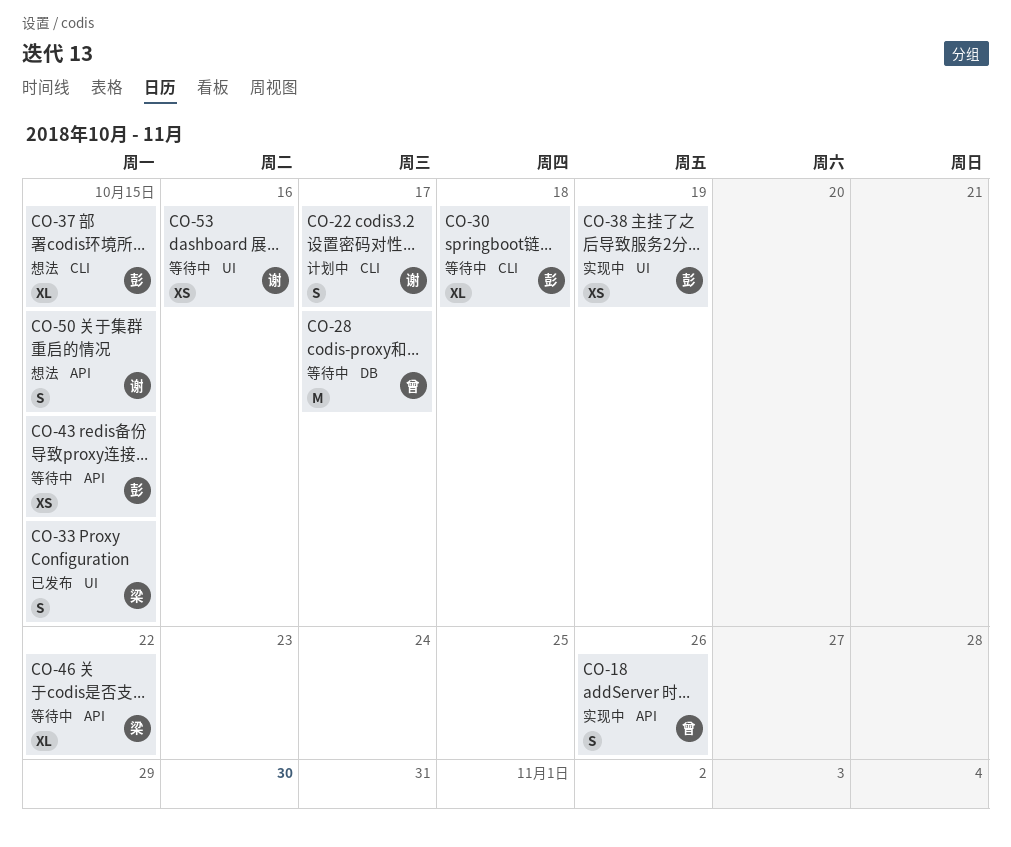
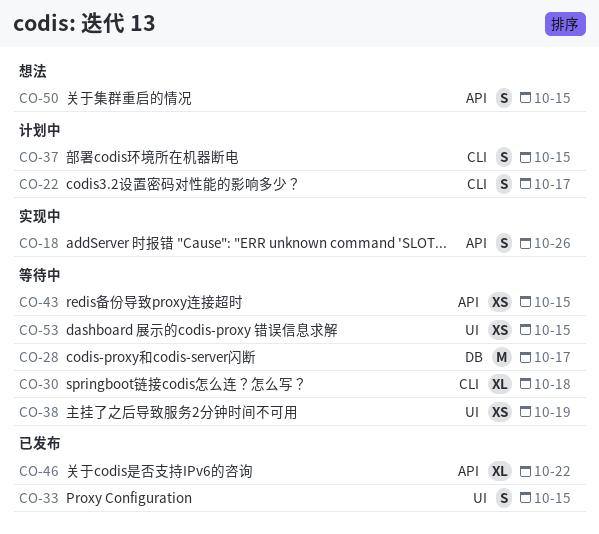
CO-37, status: 想法 -> 计划中
CO-37, estimate: XL -> S
CO-38, status: 实现中 -> 等待中
CO-46, status: 等待中 -> 已发布
CO-53, due: Oct 16 -> Oct 15

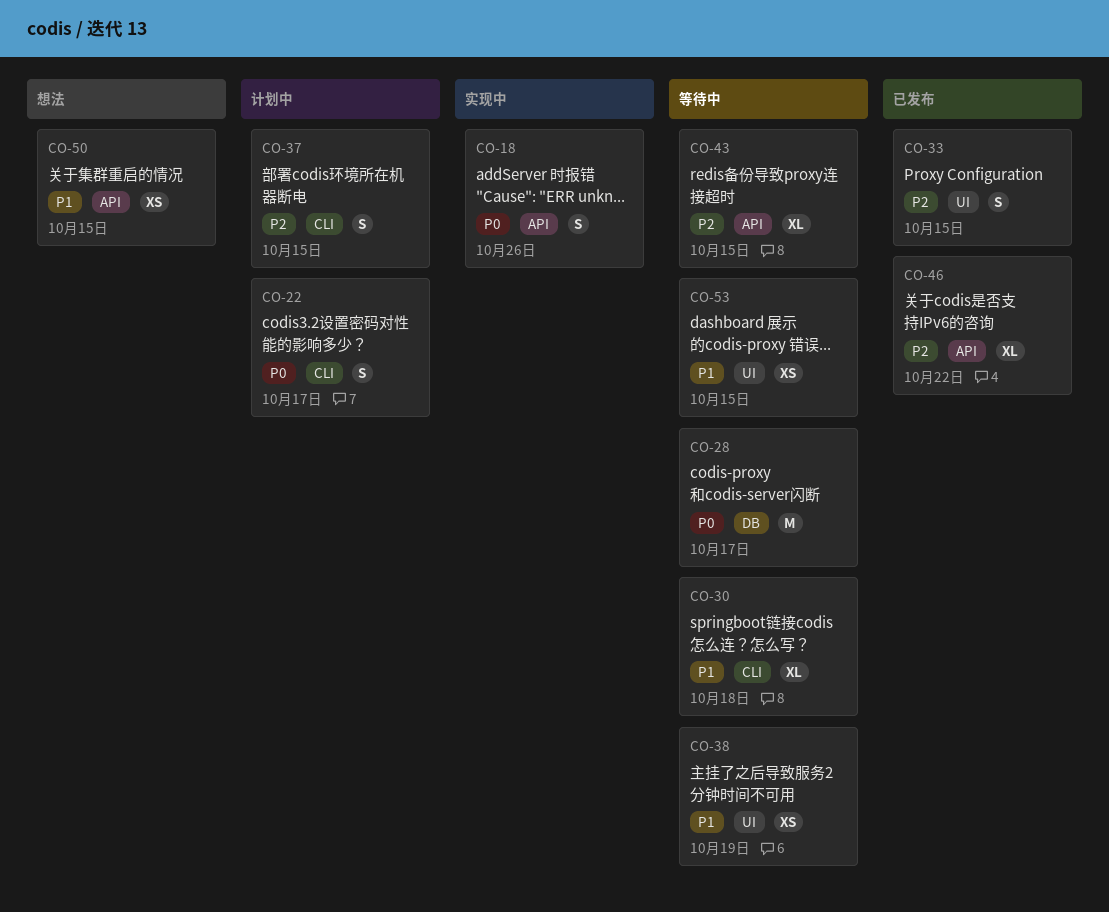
CO-43, estimate: XS -> XL
CO-50, estimate: S -> XS

